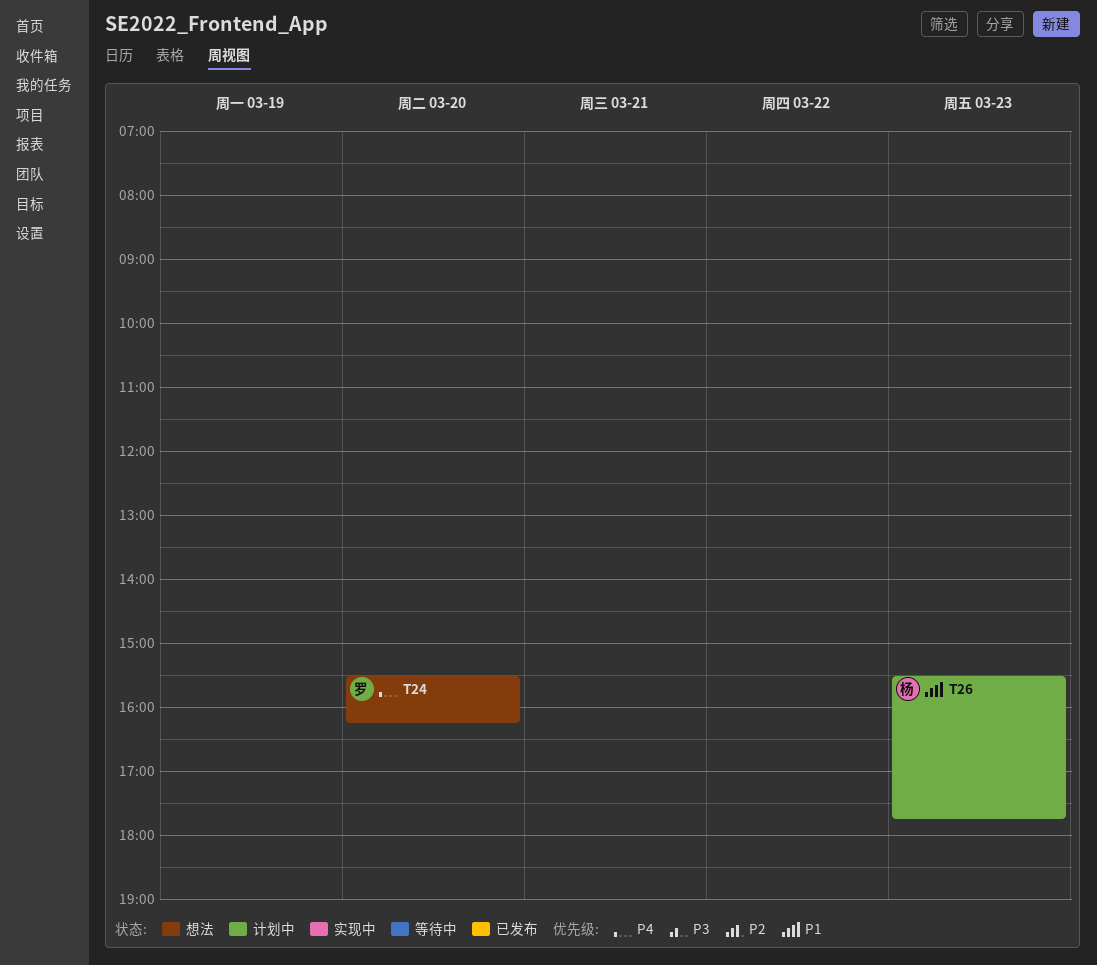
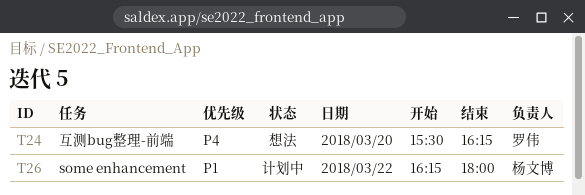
T26, day: Mar 23 -> Mar 22
T26, begins: 15:30 -> 16:15
T26, ends: 17:45 -> 18:00

